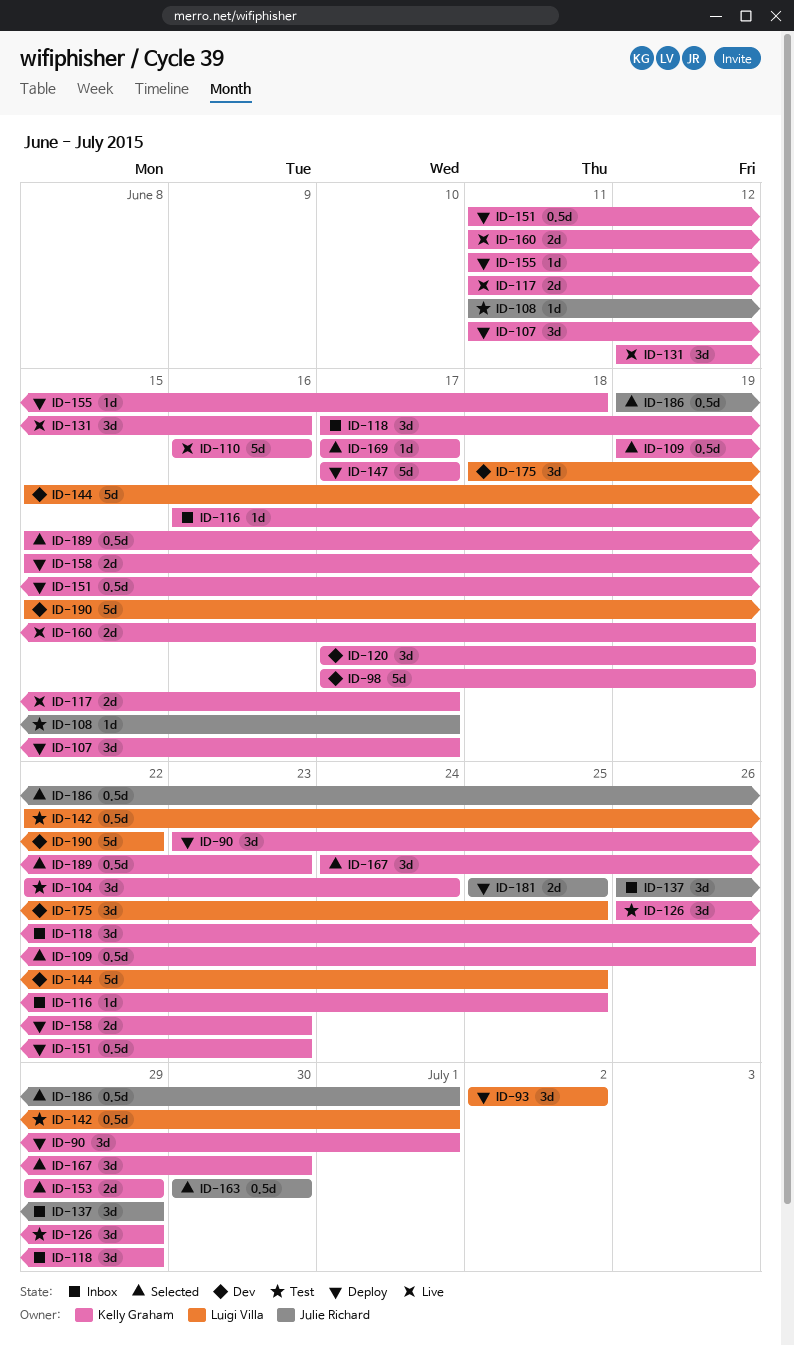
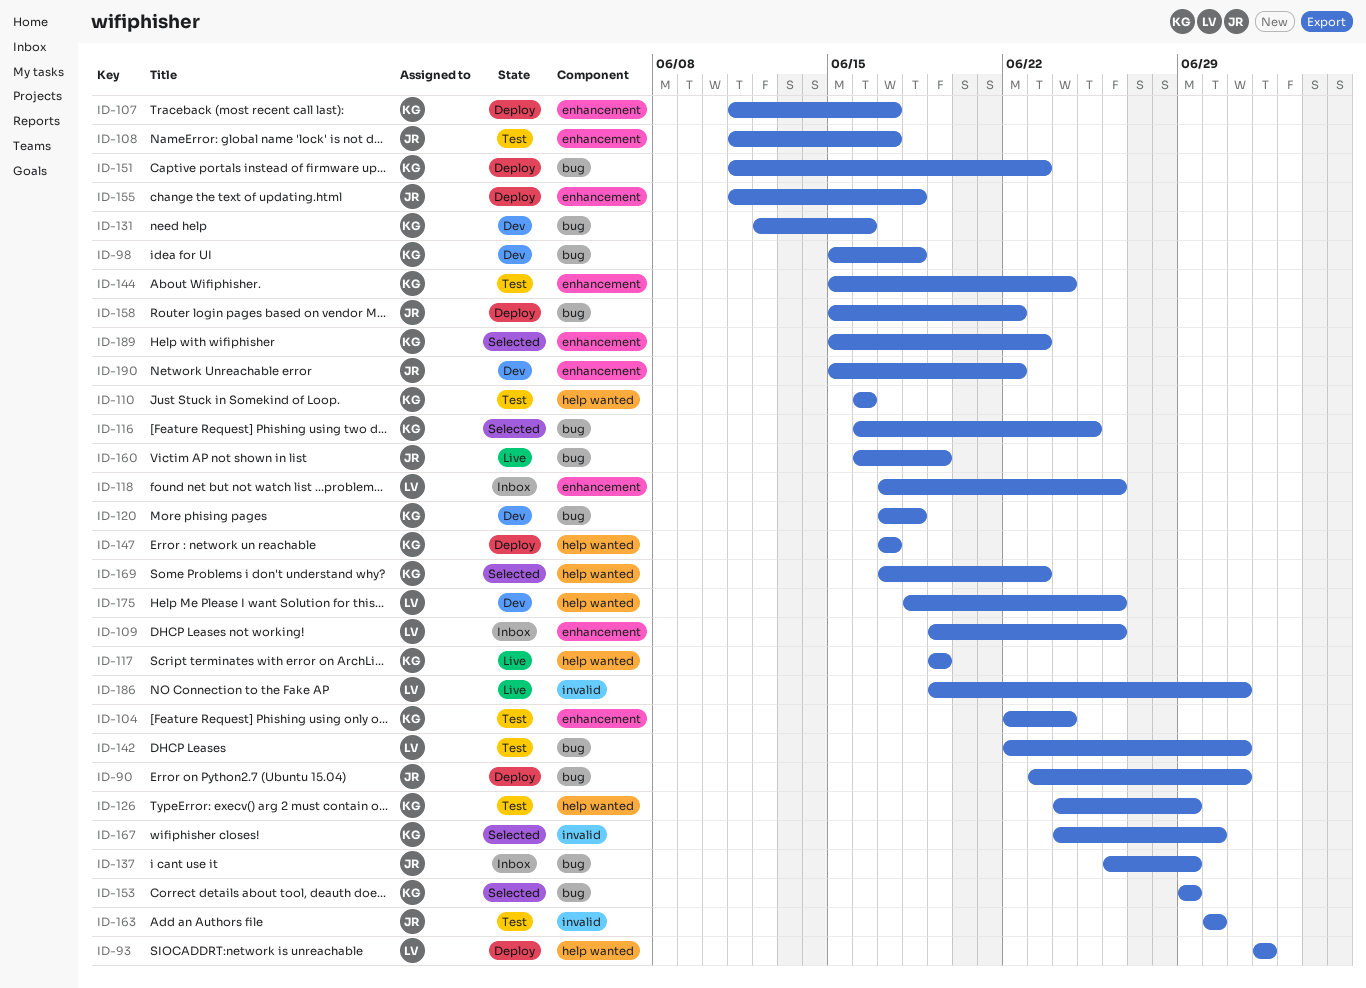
ID-90, owner: Kelly Graham -> Julie Richard
ID-98, start: Jun 17 -> Jun 15
ID-98, due: Jun 19 -> Jun 18
ID-109, status: Selected -> Inbox
ID-109, owner: Kelly Graham -> Luigi Villa
ID-110, status: Live -> Test
ID-116, status: Inbox -> Selected
ID-117, start: Jun 11 -> Jun 19
ID-117, due: Jun 17 -> Jun 19
ID-118, owner: Kelly Graham -> Luigi Villa
ID-118, due: Jun 29 -> Jun 26
ID-120, due: Jun 19 -> Jun 18
ID-126, start: Jun 26 -> Jun 24
ID-131, status: Live -> Dev
ID-144, status: Dev -> Test
ID-144, owner: Luigi Villa -> Kelly Graham
ID-144, due: Jun 25 -> Jun 24
ID-155, owner: Kelly Graham -> Julie Richard
ID-158, owner: Kelly Graham -> Julie Richard
ID-158, due: Jun 23 -> Jun 22
ID-160, owner: Kelly Graham -> Julie Richard
ID-160, start: Jun 11 -> Jun 16
ID-163, status: Selected -> Test
ID-169, due: Jun 17 -> Jun 23
ID-175, due: Jun 25 -> Jun 26
ID-181: present -> none
ID-186, status: Selected -> Live
ID-186, owner: Julie Richard -> Luigi Villa
ID-190, owner: Luigi Villa -> Julie Richard

